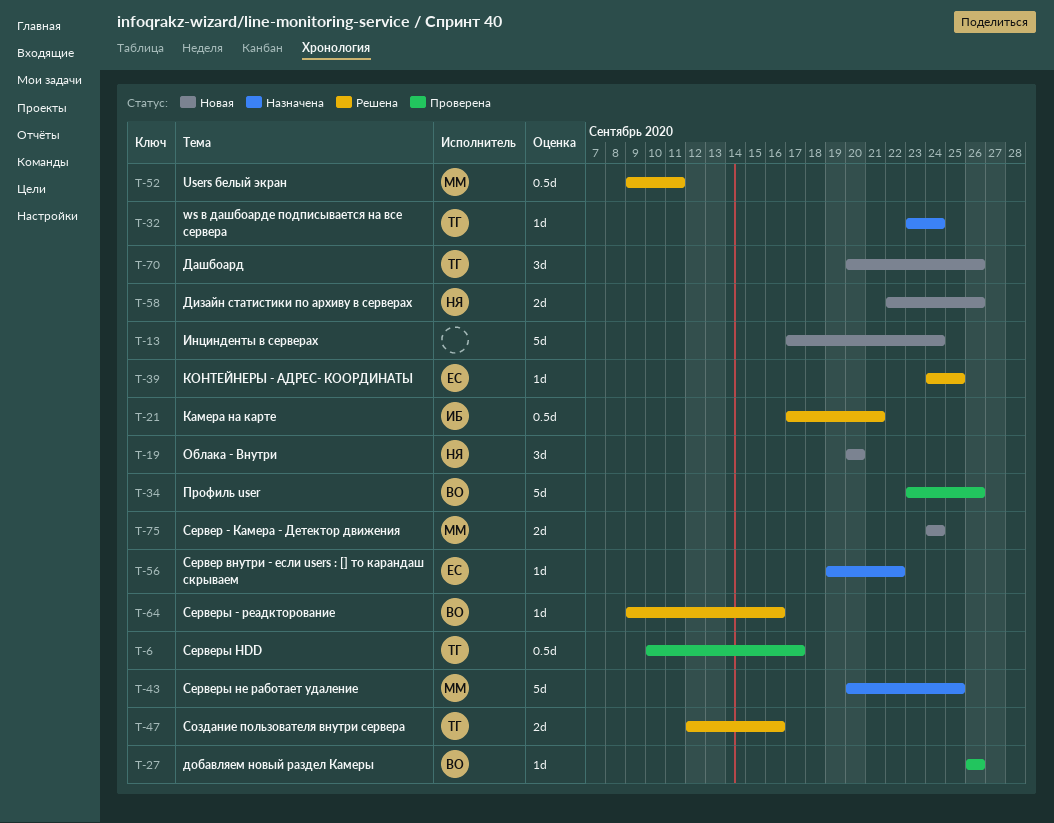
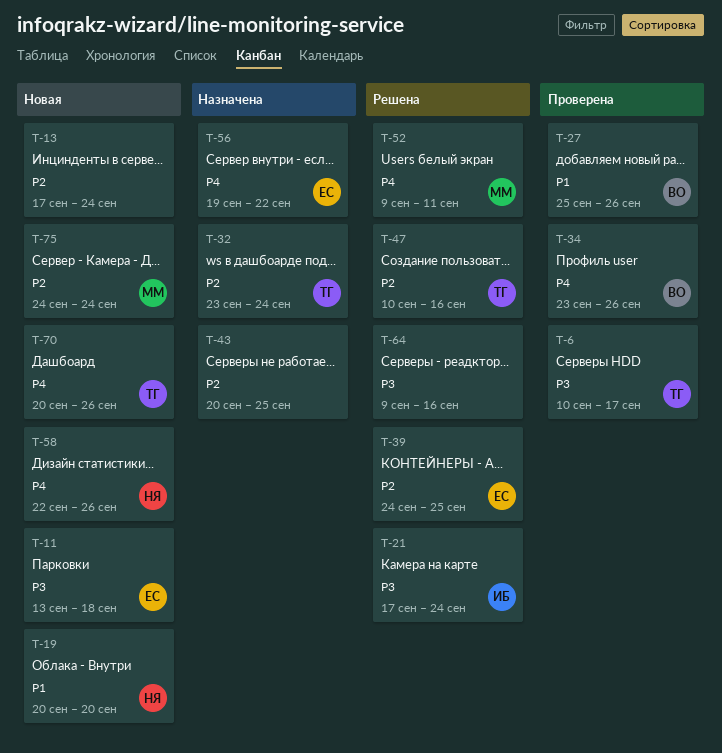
T-11: none -> present
T-21, due: Sep 21 -> Sep 24
T-27, start: Sep 26 -> Sep 25
T-43, owner: ММ -> none
T-47, start: Sep 12 -> Sep 10
T-64, owner: ВО -> none

